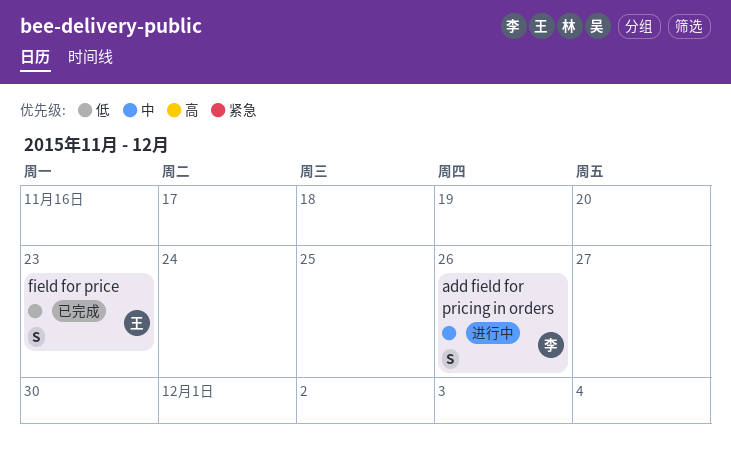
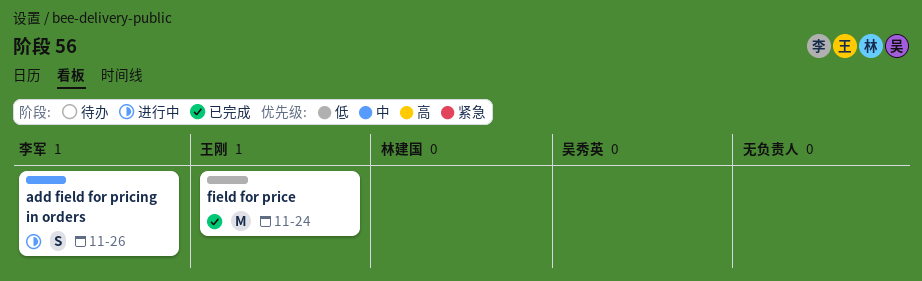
field for price, estimate: S -> M
field for price, due: Nov 23 -> Nov 24

